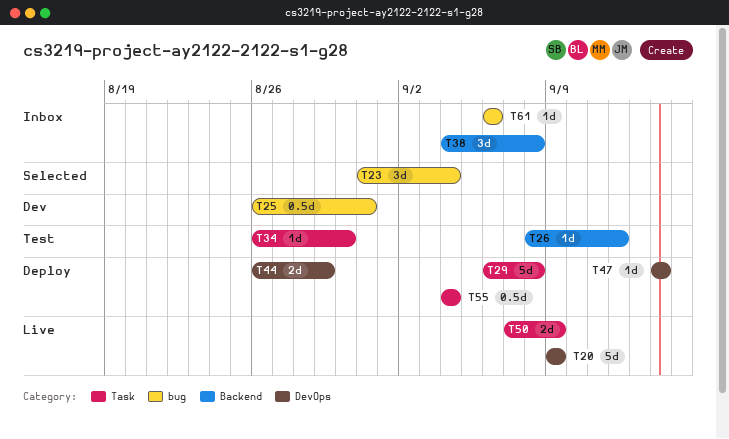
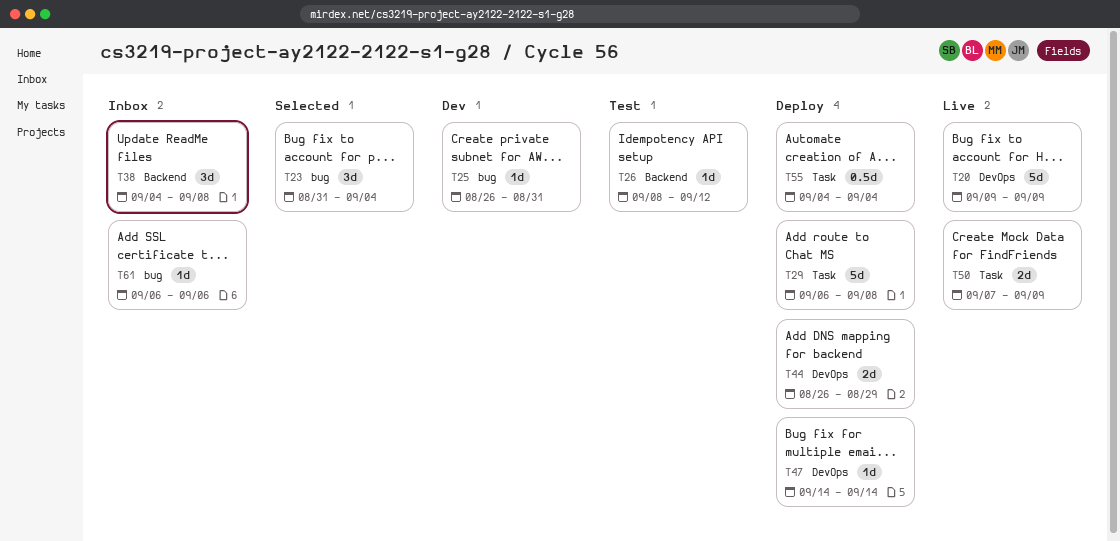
T25, estimate: 0.5d -> 1d
T34: present -> none

